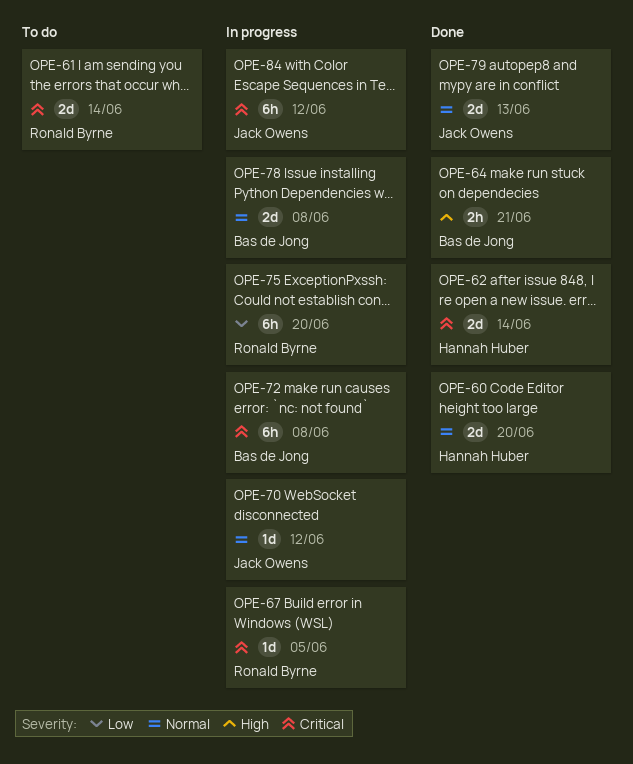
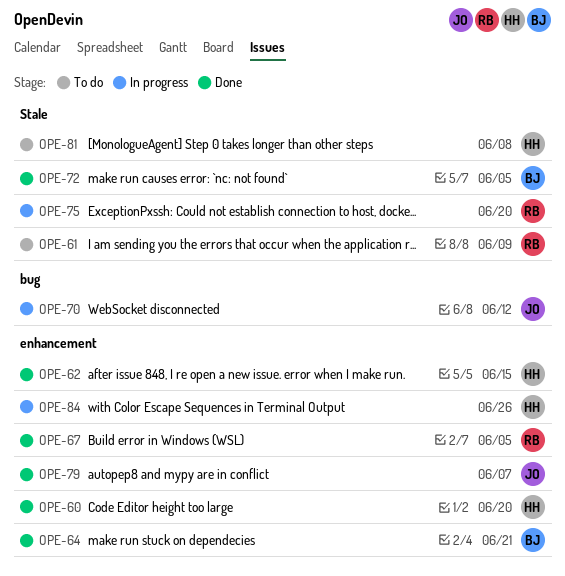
OPE-61, due: Jun 14 -> Jun 9
OPE-62, due: Jun 14 -> Jun 15
OPE-67, status: In progress -> Done
OPE-72, status: In progress -> Done
OPE-72, due: Jun 8 -> Jun 5
OPE-78: present -> none
OPE-79, due: Jun 13 -> Jun 7
OPE-81: none -> present
OPE-84, owner: Jack Owens -> Hannah Huber
OPE-84, due: Jun 12 -> Jun 26

